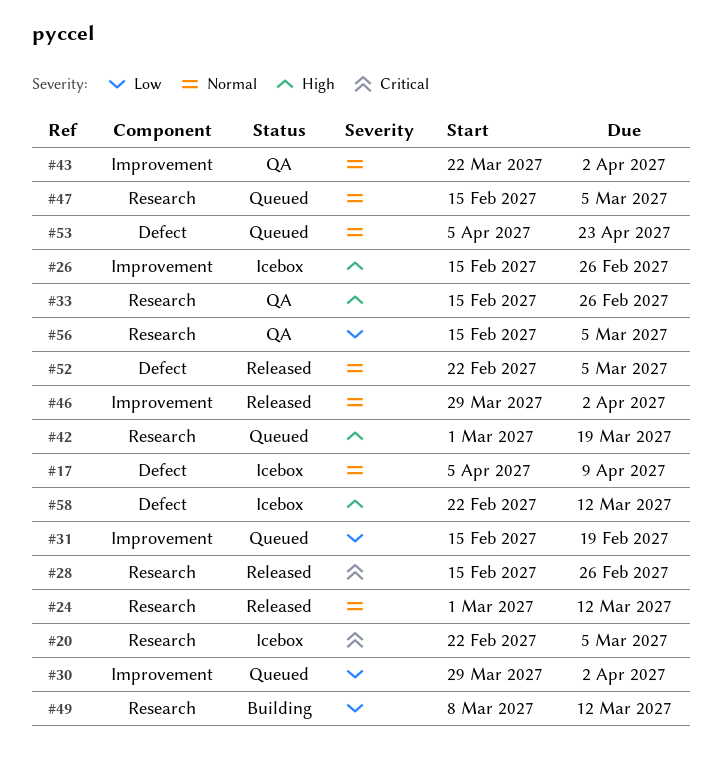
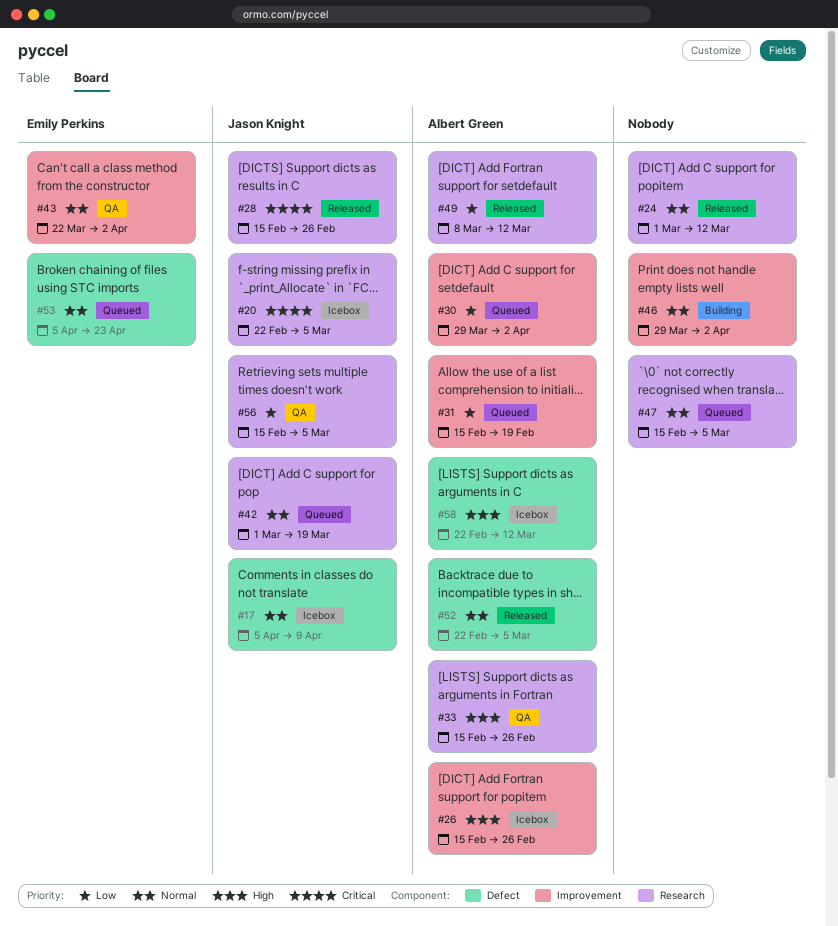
#42, priority: High -> Normal
#46, status: Released -> Building
#49, status: Building -> Released

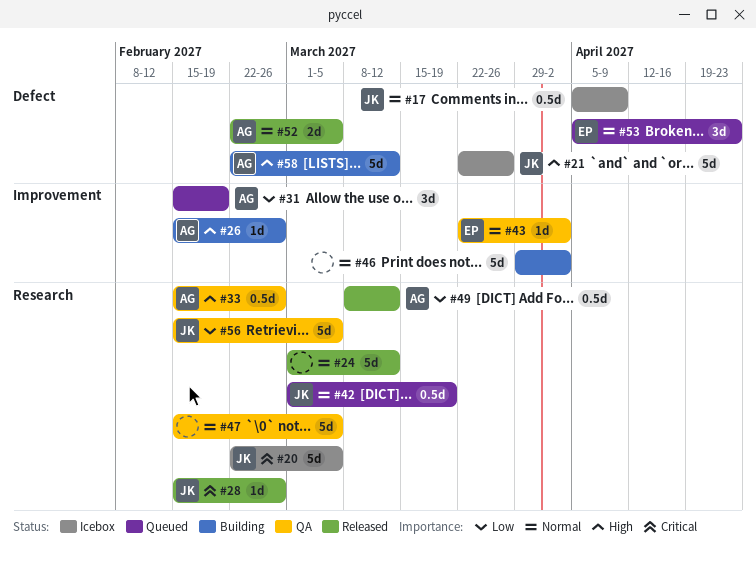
#21: none -> present
#26, status: Icebox -> Building
#30: present -> none
#47, status: Queued -> QA
#58, status: Icebox -> Building

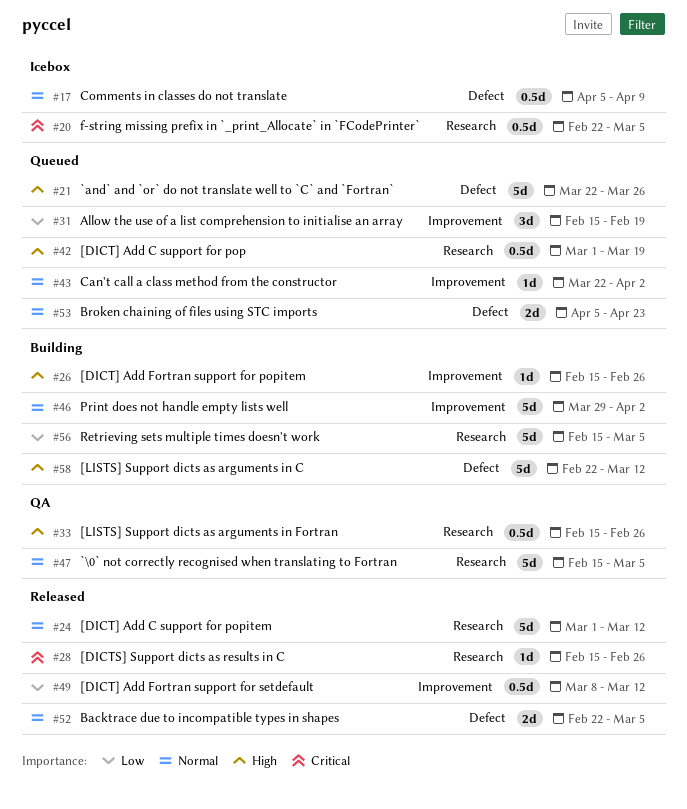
#20, estimate: 5d -> 0.5d
#21, status: Icebox -> Queued
#42, priority: Normal -> High
#43, status: QA -> Queued
#49, label: Research -> Improvement
#53, estimate: 3d -> 2d
#56, status: QA -> Building

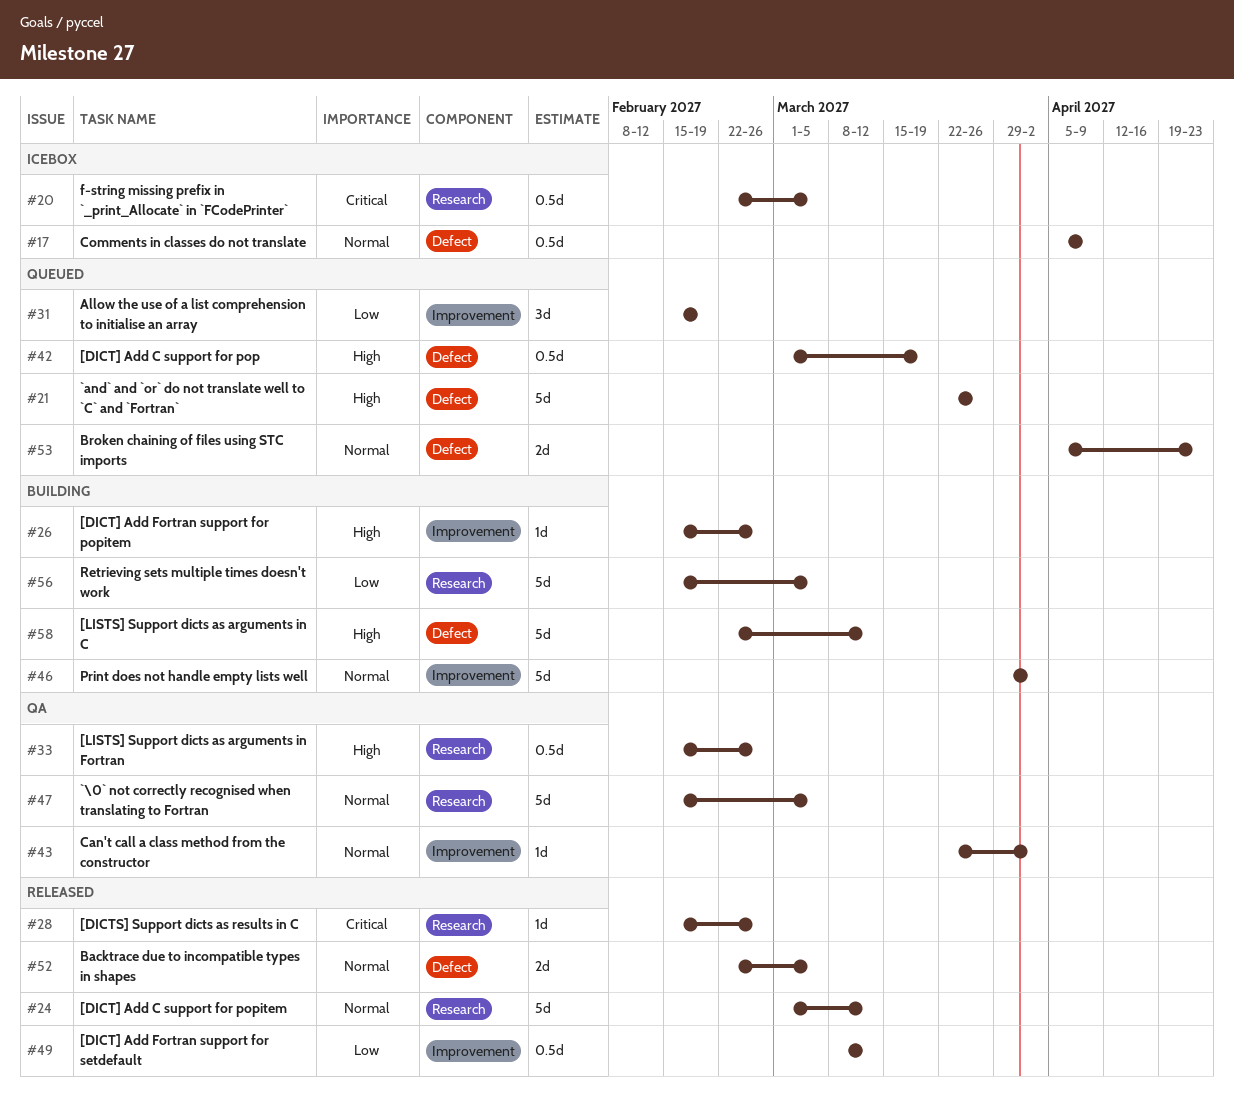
#42, label: Research -> Defect
#43, status: Queued -> QA

